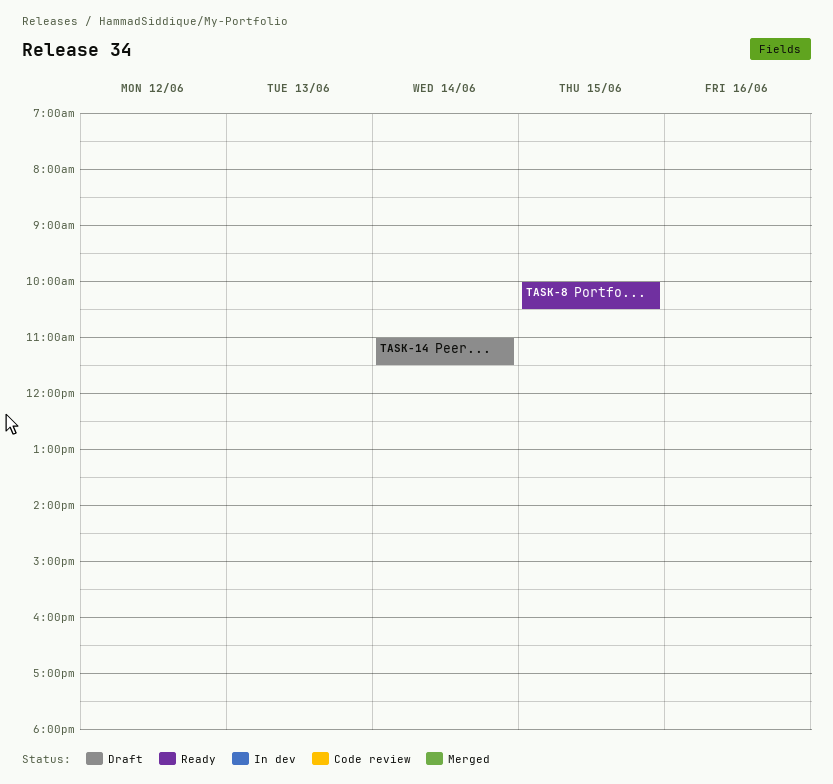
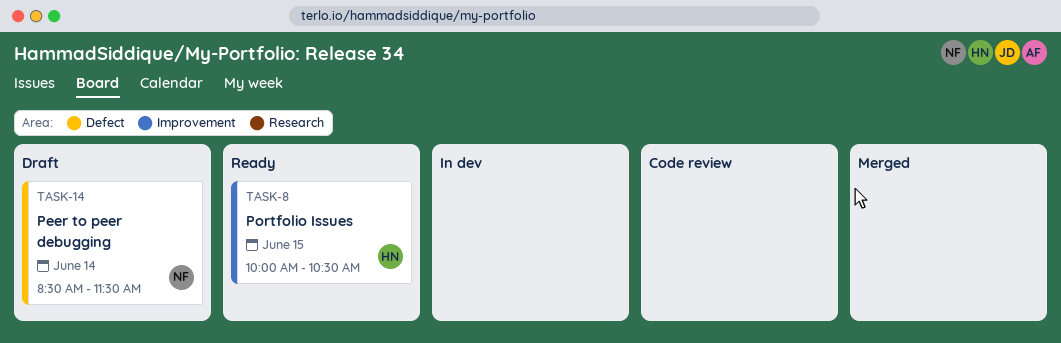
TASK-14, begins: 11:00 -> 08:30

